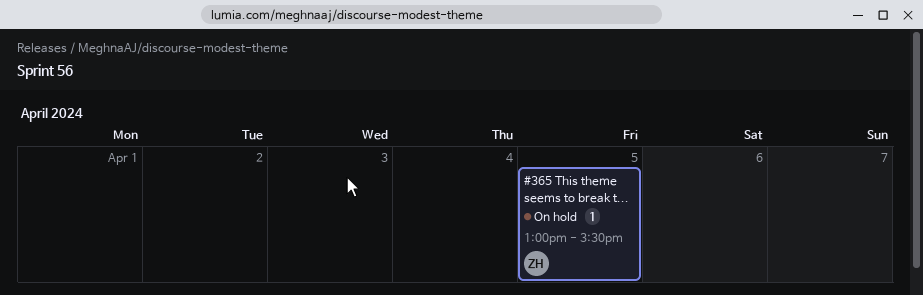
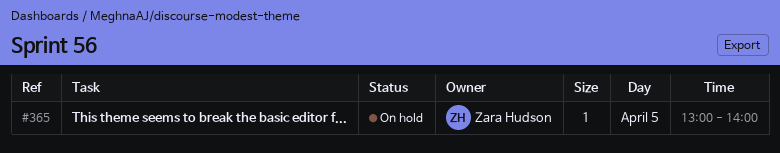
#365, ends: 15:30 -> 14:00

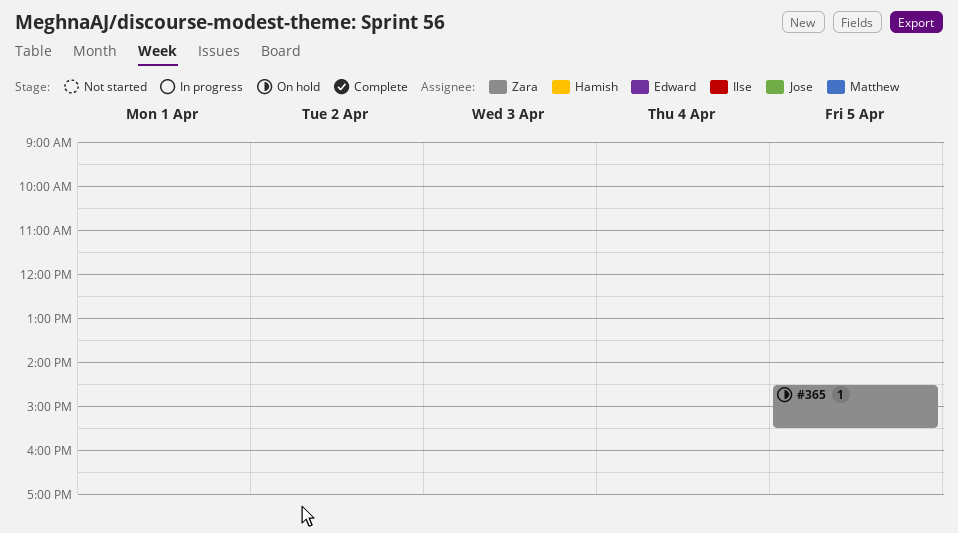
#365, begins: 13:00 -> 14:30
#365, ends: 14:00 -> 15:30

